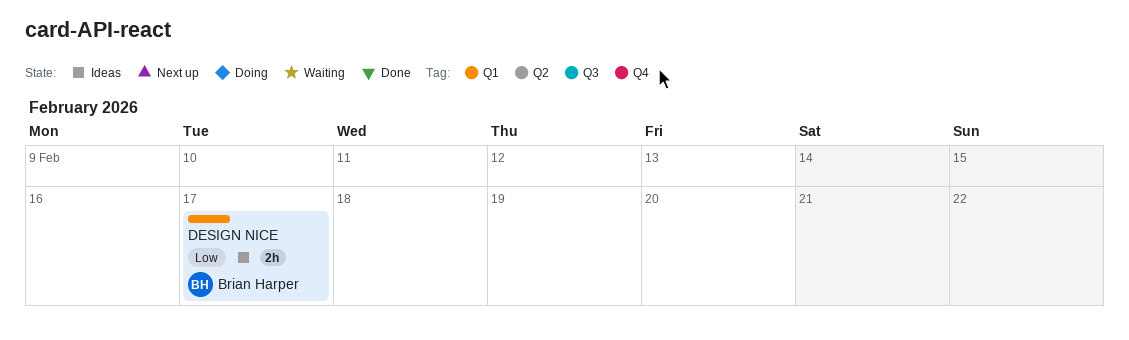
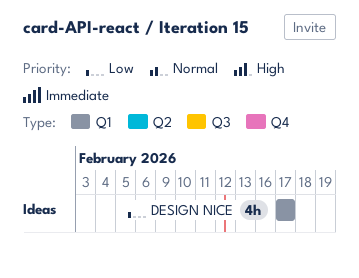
DESIGN NICE, estimate: 2h -> 4h

